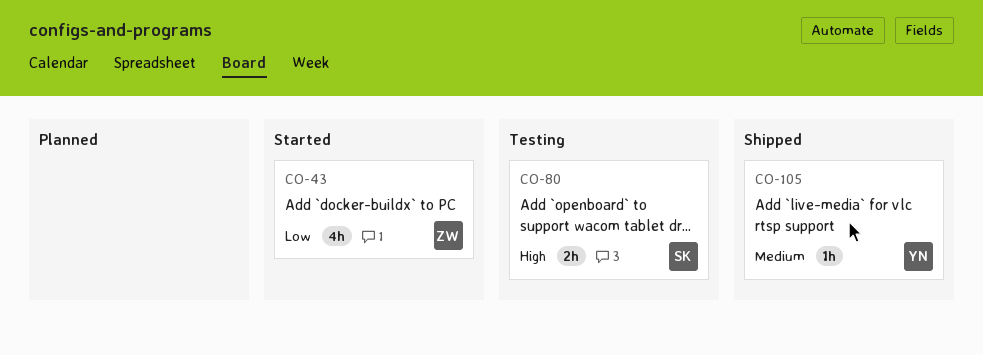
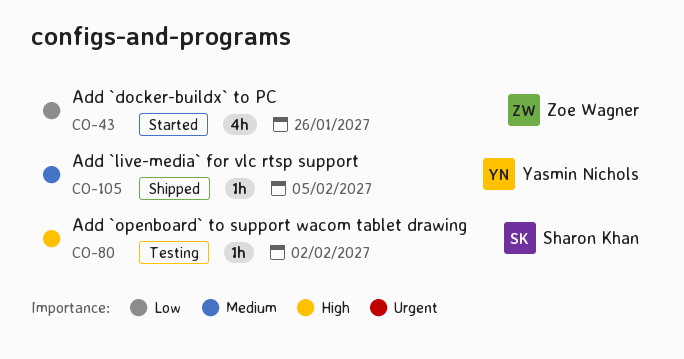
CO-80, estimate: 2h -> 1h

